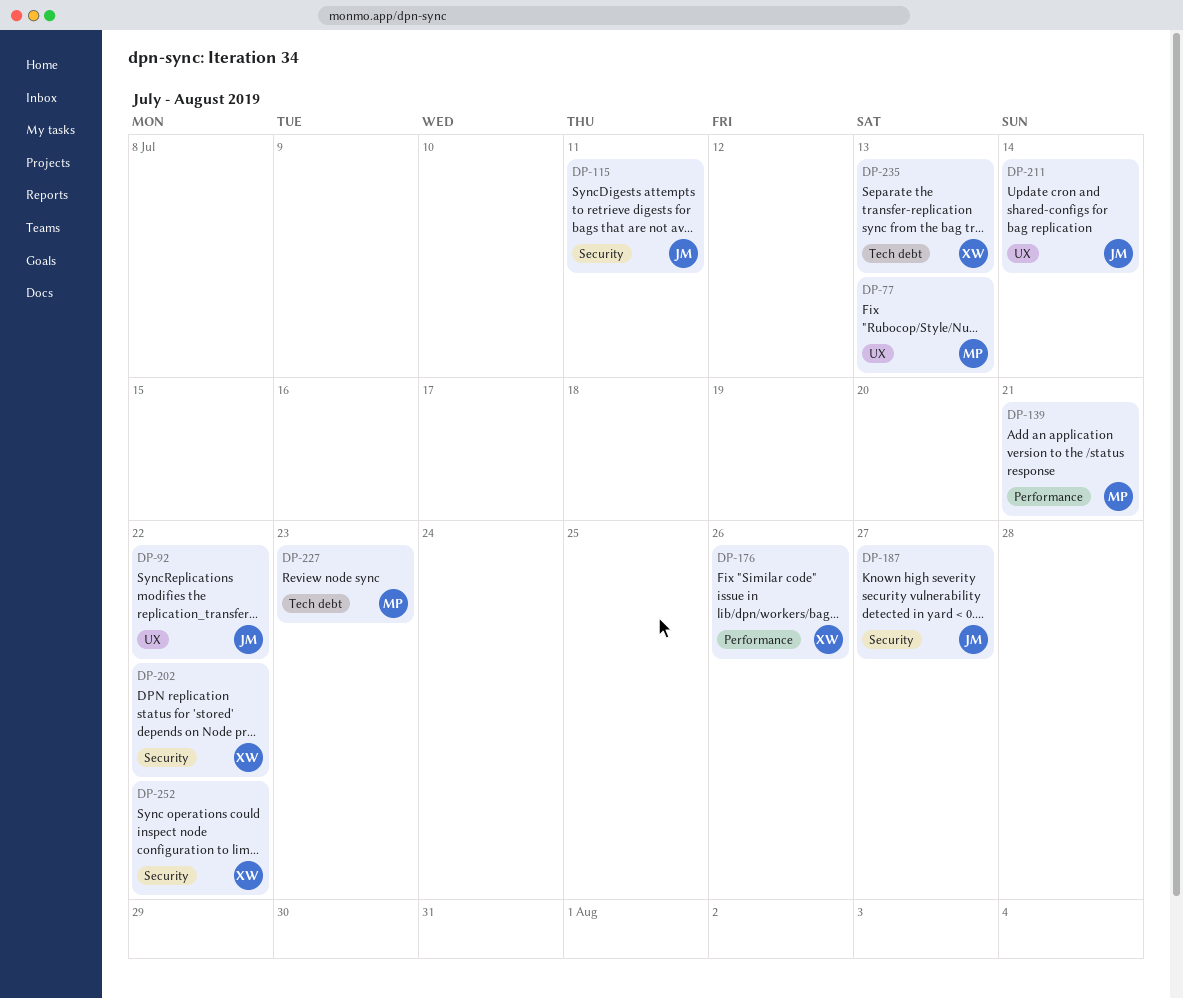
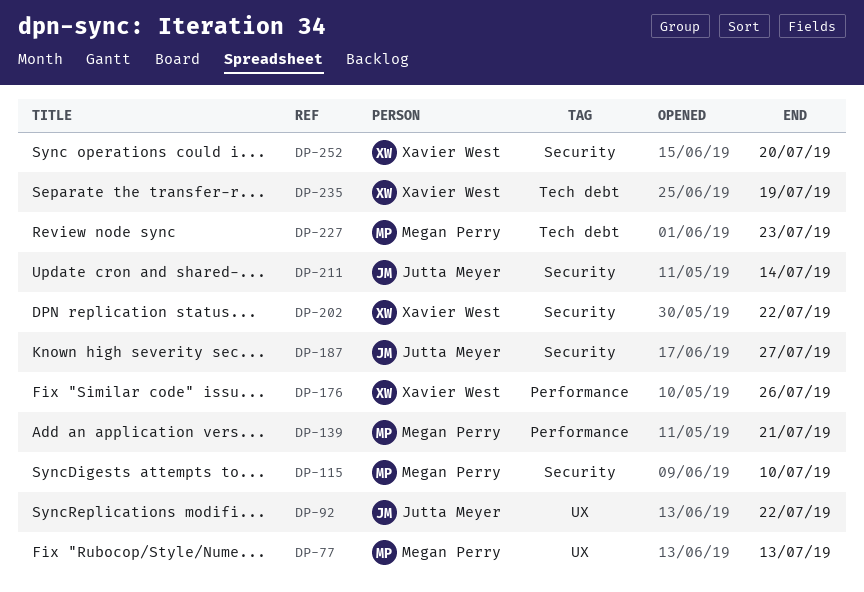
DP-115, owner: Jutta Meyer -> Megan Perry
DP-115, due: Jul 11 -> Jul 10
DP-211, label: UX -> Security
DP-235, due: Jul 13 -> Jul 19
DP-252, due: Jul 22 -> Jul 20

